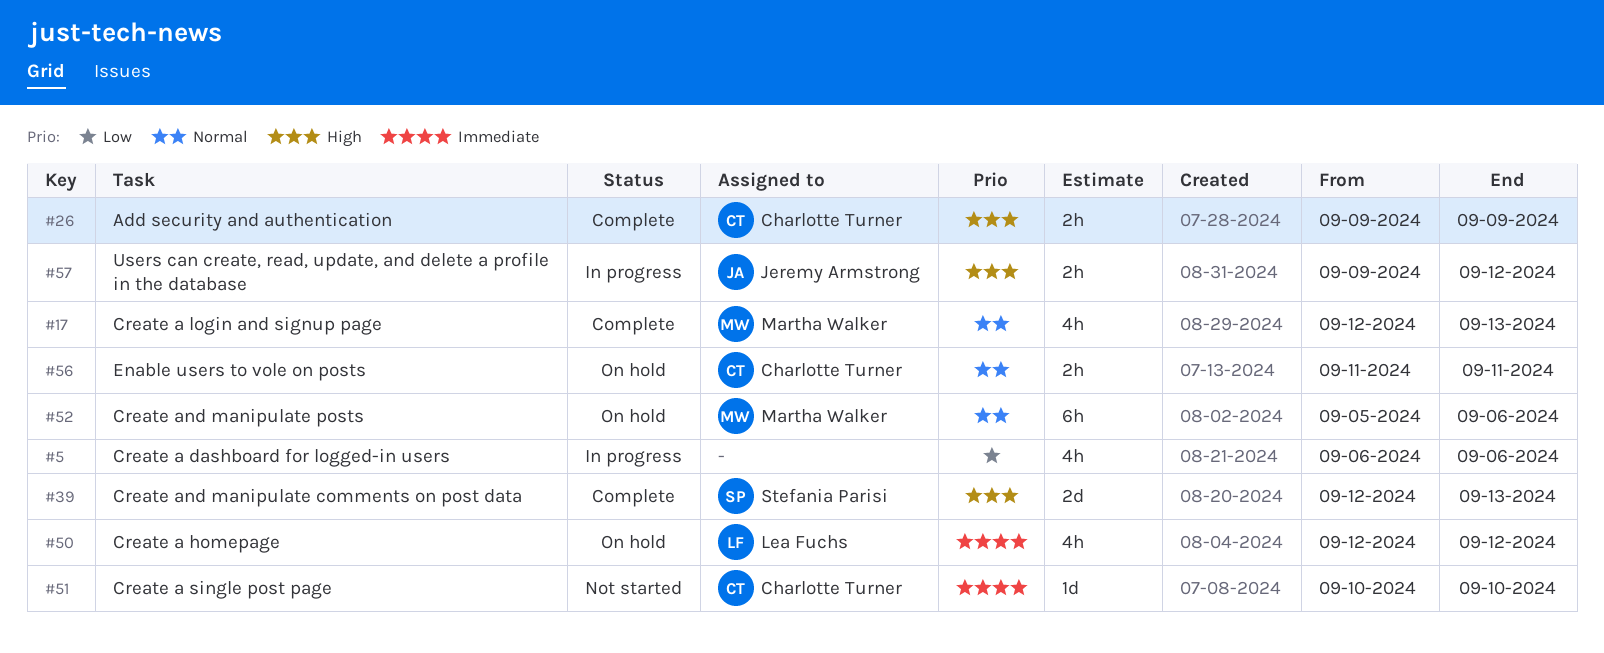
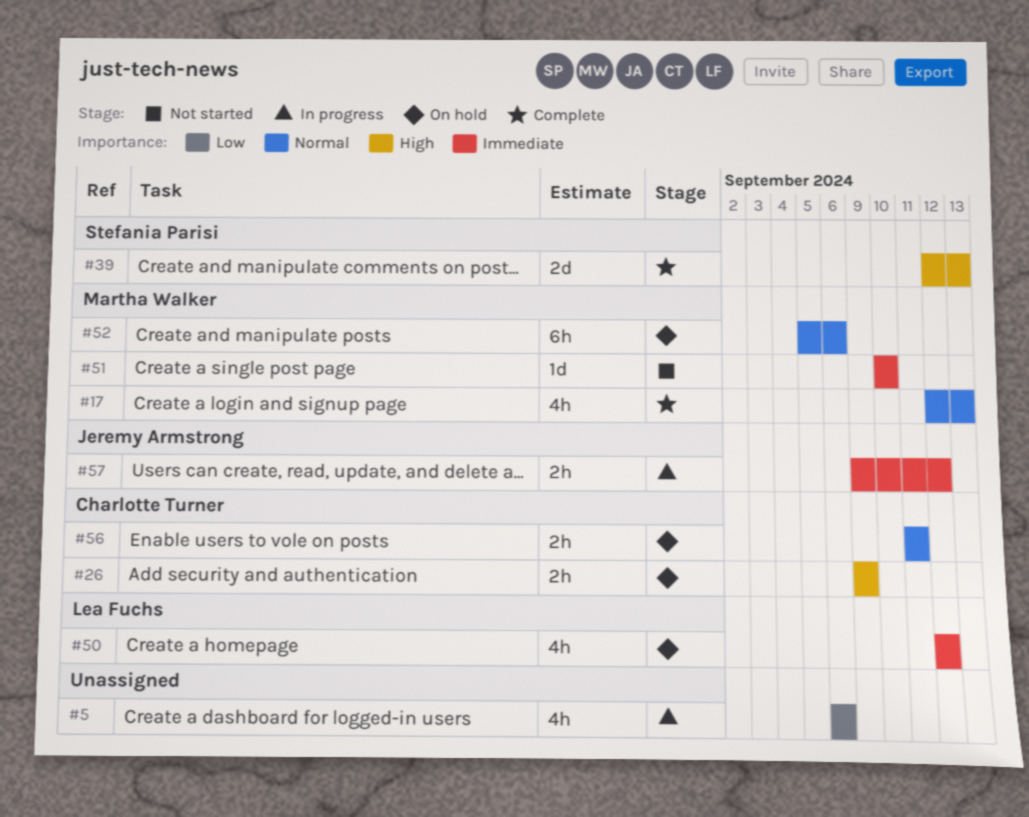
#26, status: Complete -> On hold
#51, owner: Charlotte Turner -> Martha Walker
#57, priority: High -> Immediate

